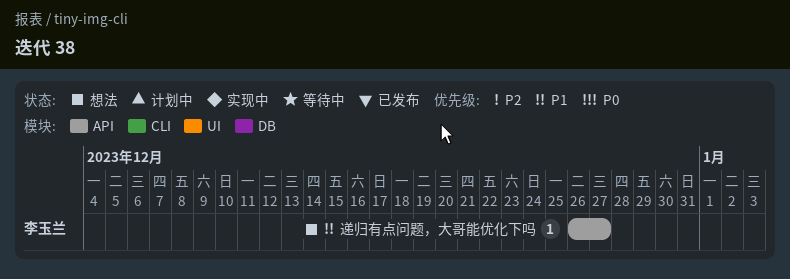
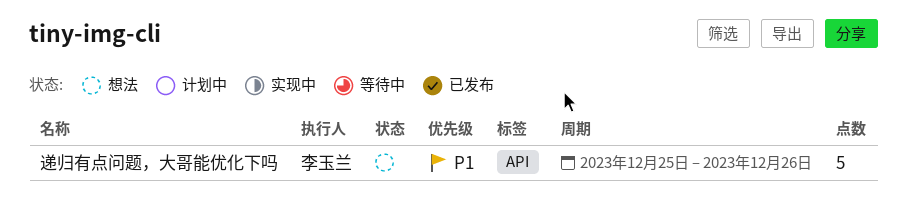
递归有点问题，大哥能优化下吗, estimate: 1 -> 5
递归有点问题，大哥能优化下吗, start: Dec 26 -> Dec 25
递归有点问题，大哥能优化下吗, due: Dec 27 -> Dec 26

